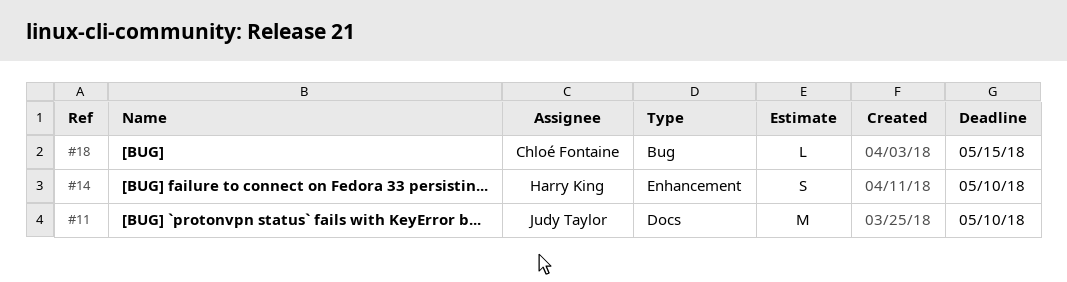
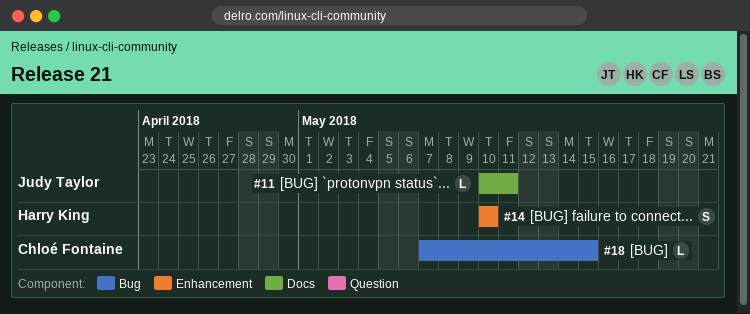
#11, estimate: M -> L
#11, due: May 10 -> May 11

